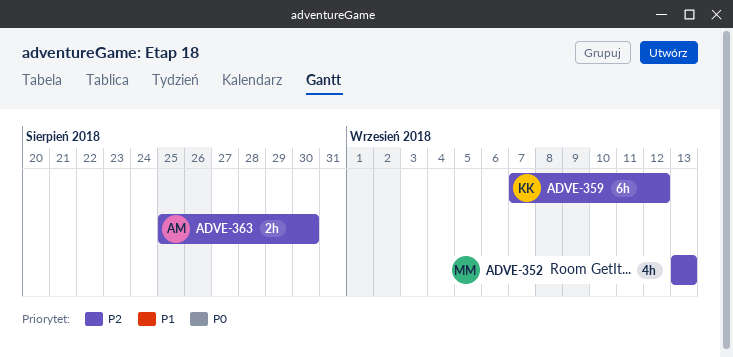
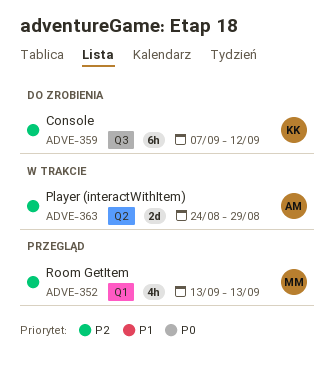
ADVE-363, estimate: 2h -> 2d
ADVE-363, start: Aug 25 -> Aug 24
ADVE-363, due: Aug 30 -> Aug 29

